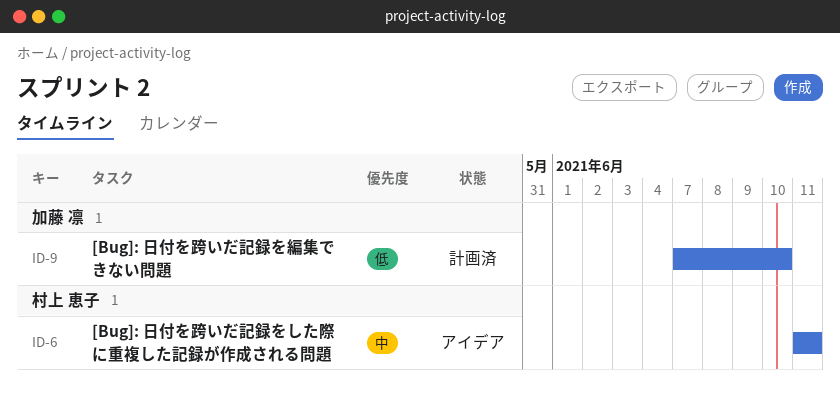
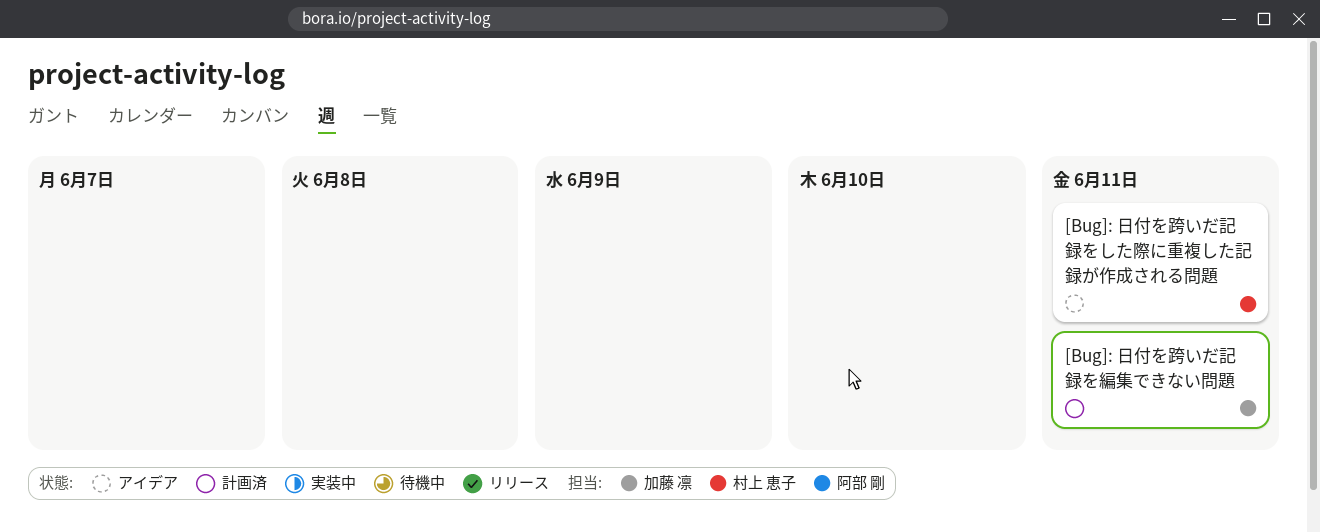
[Bug]: 日付を跨いだ記録を編集できない問題, due: Jun 10 -> Jun 11

